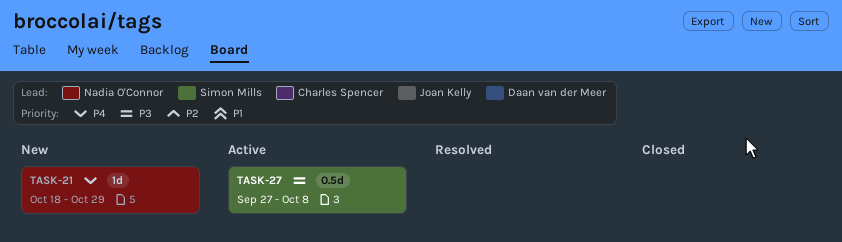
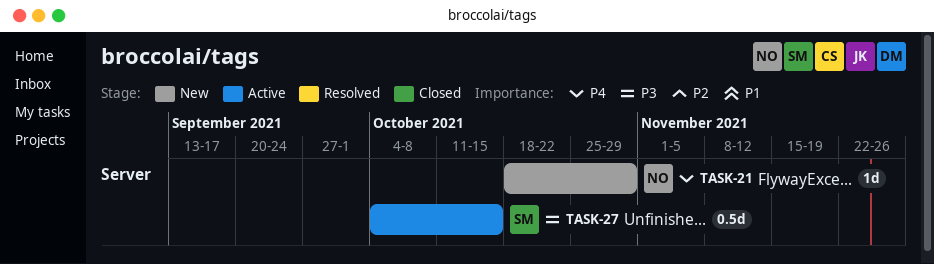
TASK-27, start: Sep 27 -> Oct 4
TASK-27, due: Oct 8 -> Oct 15

